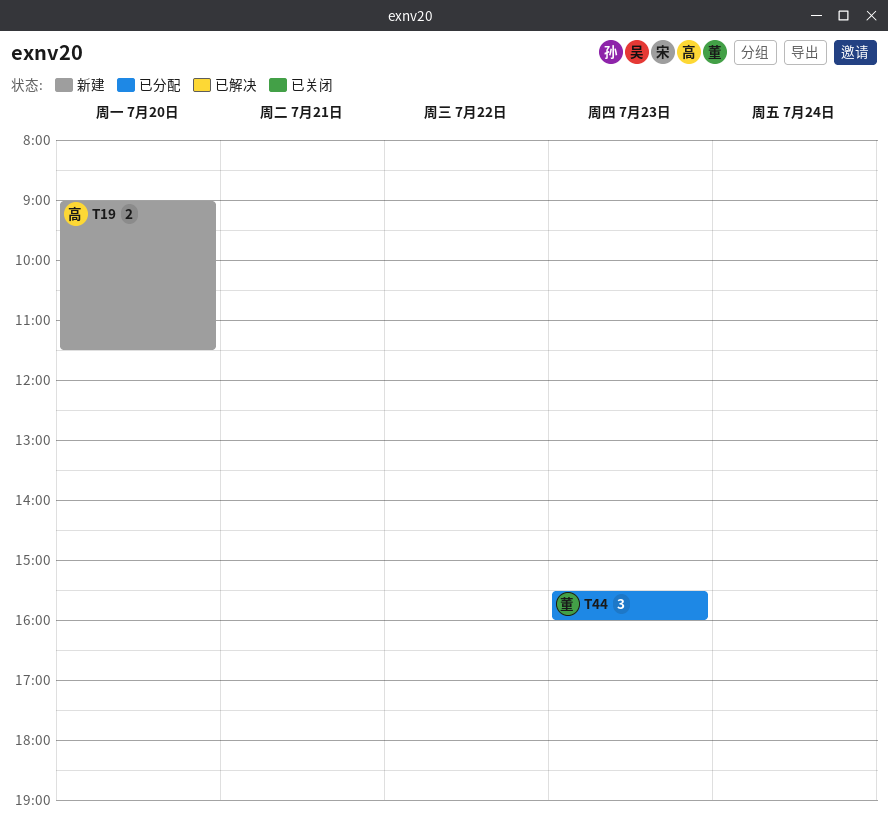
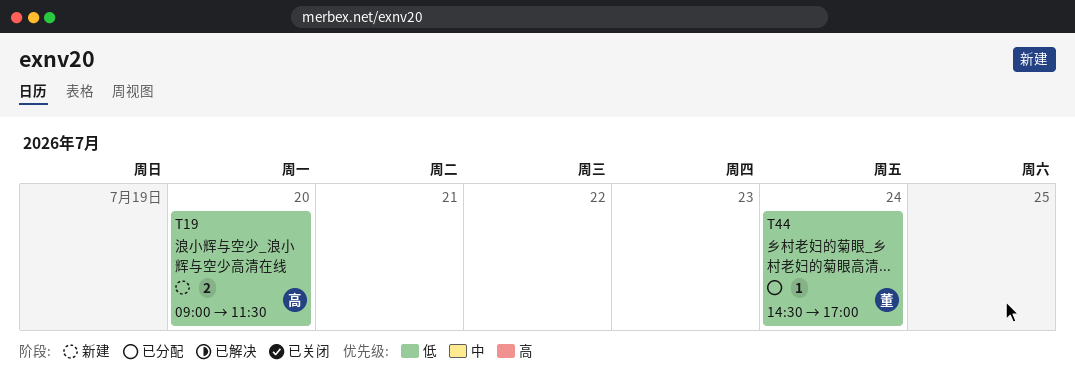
T44, estimate: 3 -> 1
T44, day: Jul 23 -> Jul 24
T44, begins: 15:30 -> 14:30
T44, ends: 16:00 -> 17:00

